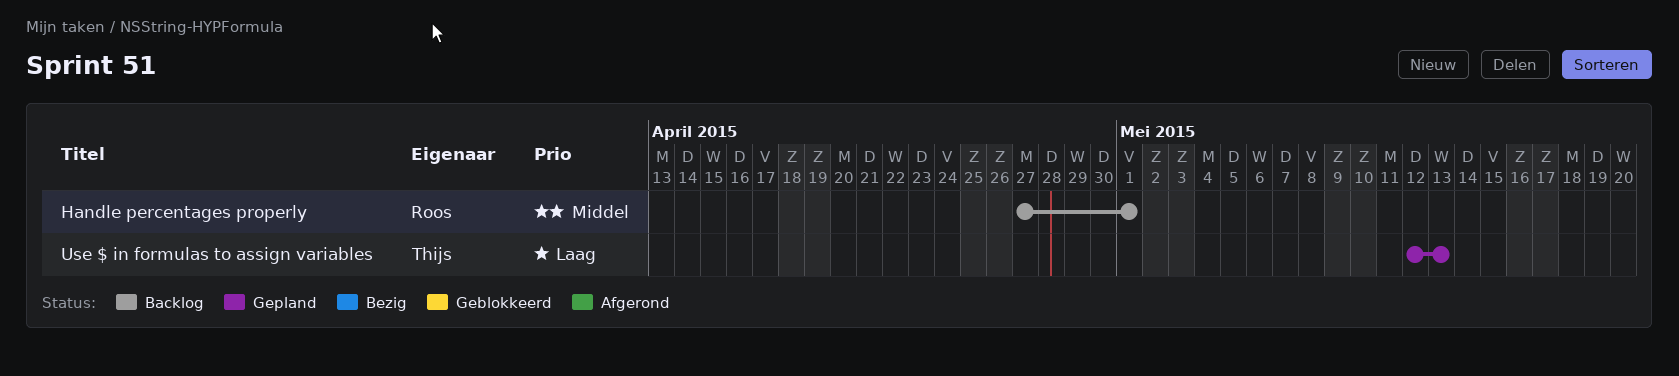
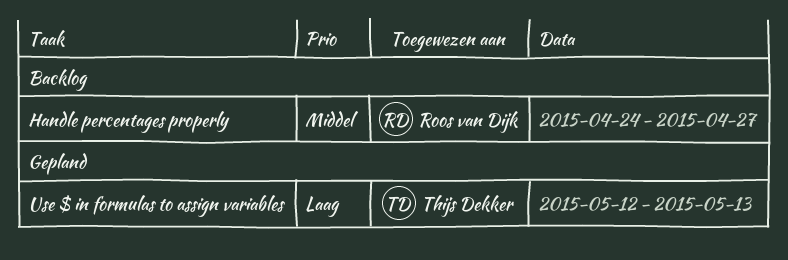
Handle percentages properly, start: Apr 27 -> Apr 24
Handle percentages properly, due: May 1 -> Apr 27

